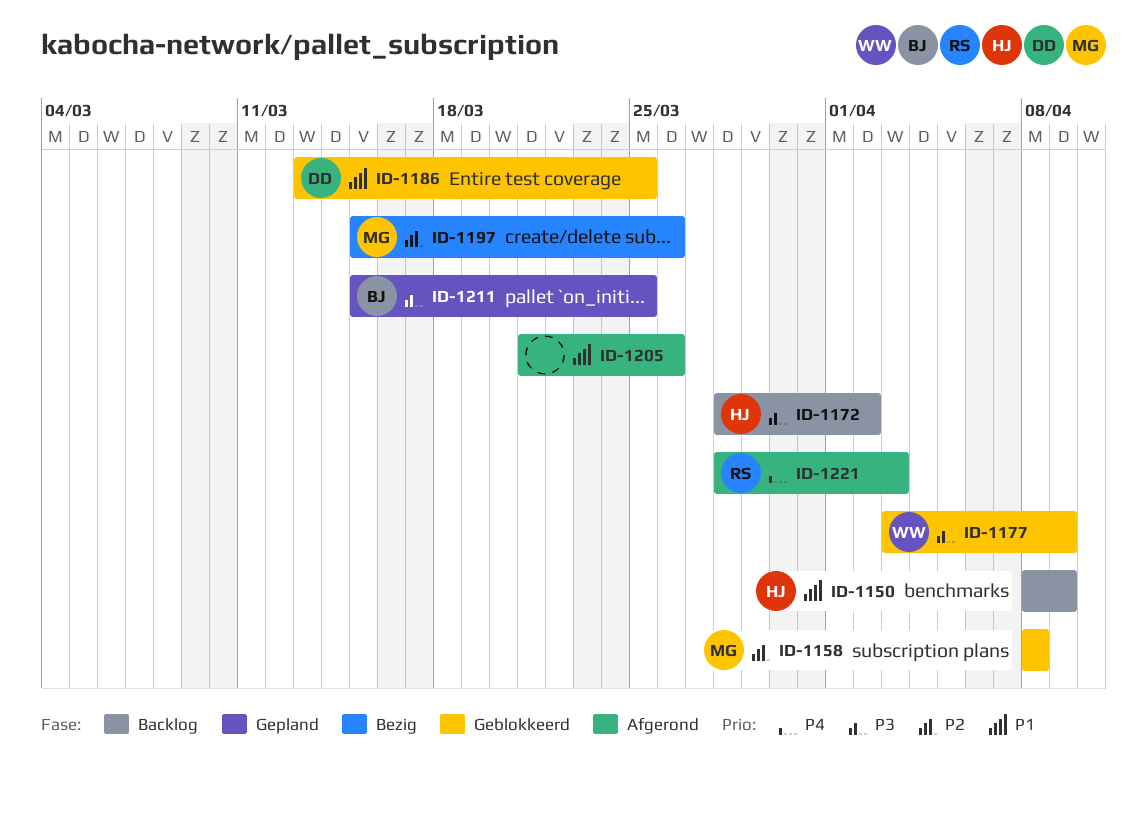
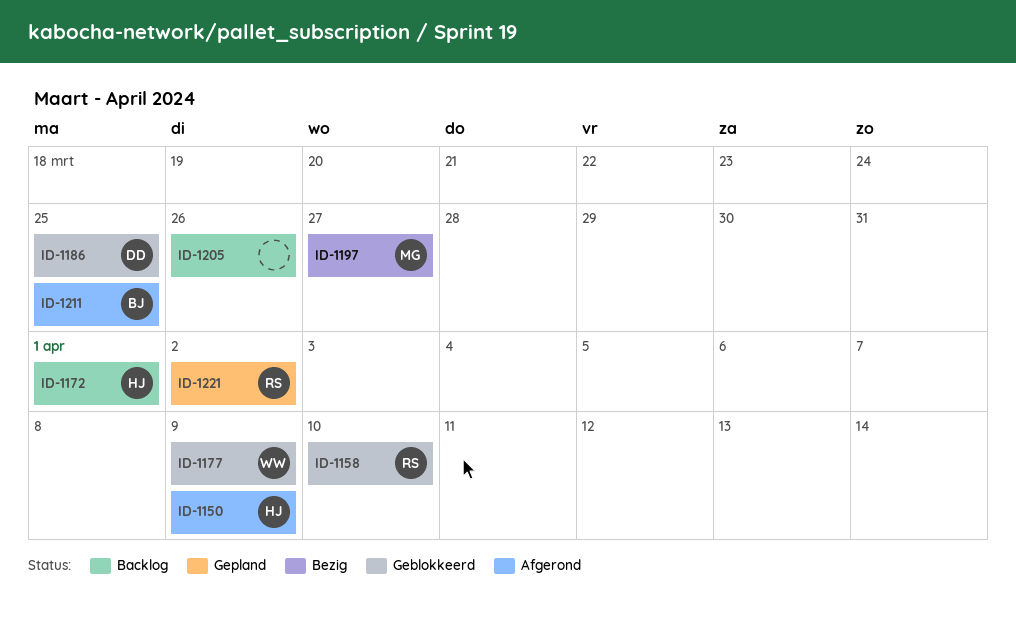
ID-1150, status: Backlog -> Afgerond
ID-1158, owner: MG -> RS
ID-1158, due: Apr 8 -> Apr 10
ID-1172, due: Apr 2 -> Apr 1
ID-1197, due: Mar 26 -> Mar 27
ID-1205, status: Afgerond -> Backlog
ID-1211, status: Gepland -> Afgerond
ID-1221, status: Afgerond -> Gepland
ID-1221, due: Apr 3 -> Apr 2

